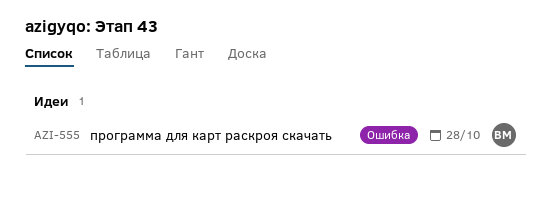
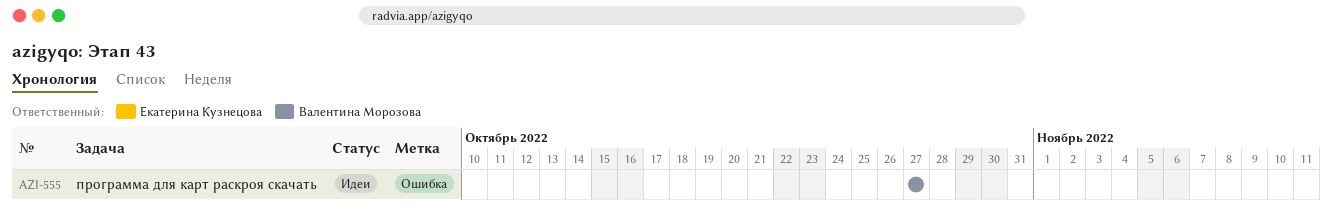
AZI-555, due: Oct 28 -> Oct 27

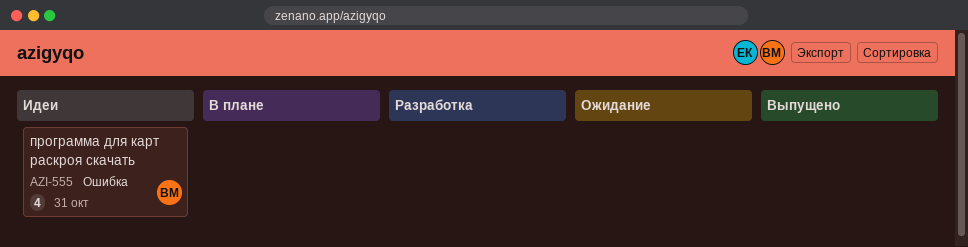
AZI-555, due: Oct 27 -> Oct 31

